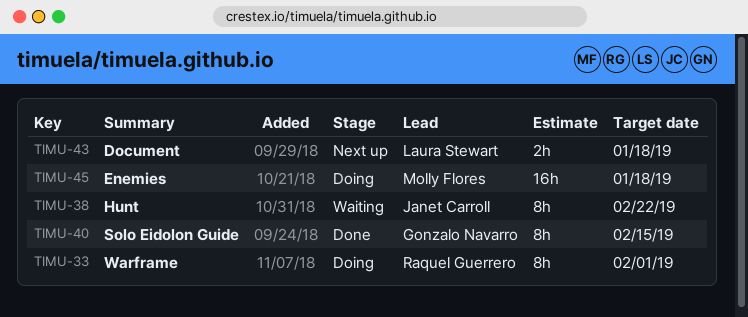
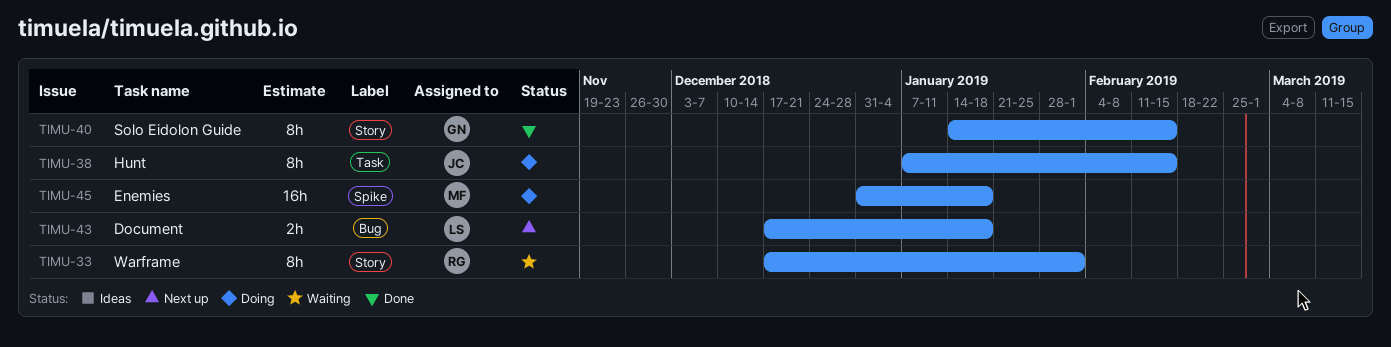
TIMU-33, status: Doing -> Waiting
TIMU-38, status: Waiting -> Doing
TIMU-38, due: Feb 22 -> Feb 15

